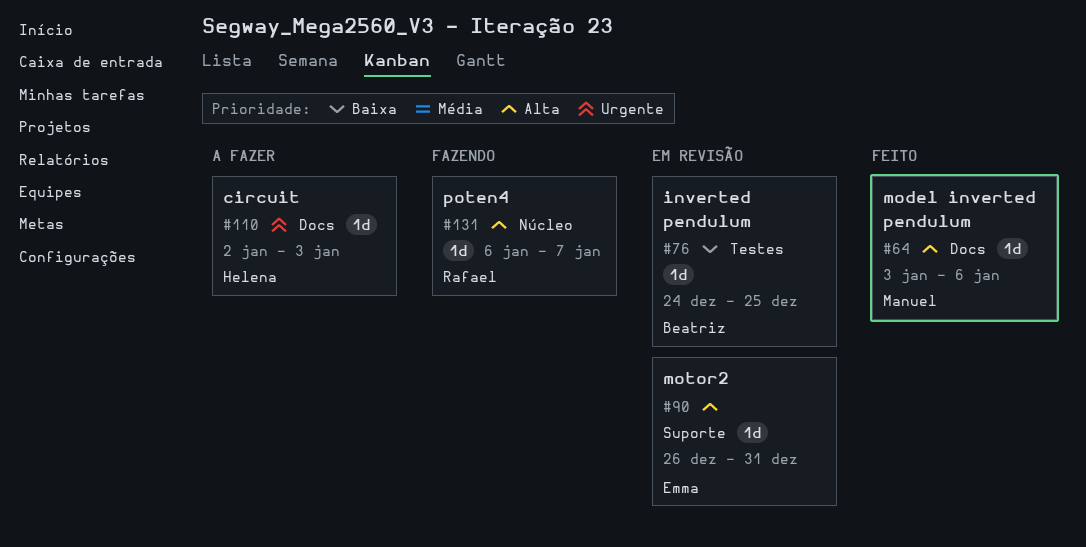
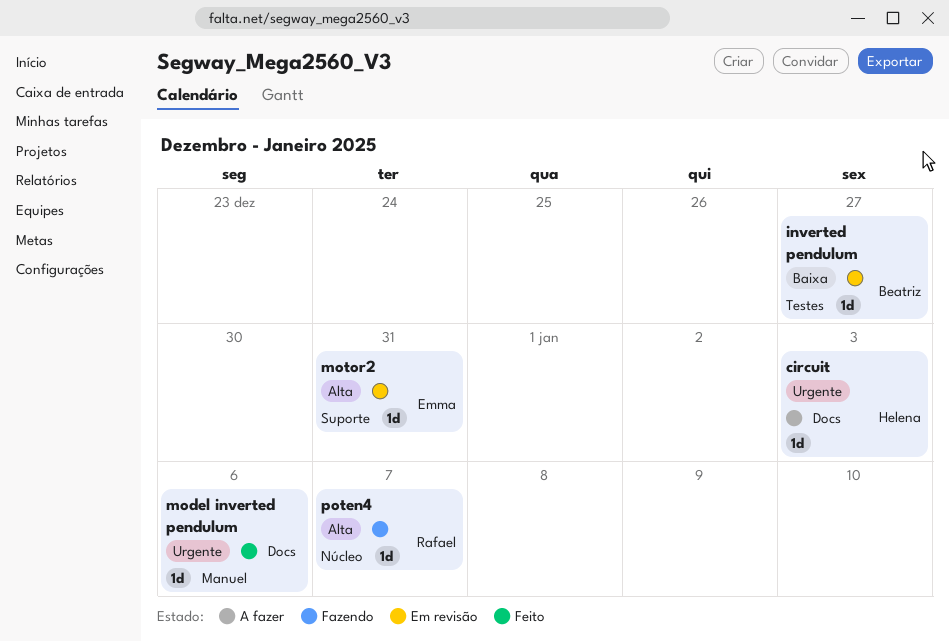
inverted pendulum, due: Dec 25 -> Dec 27
model inverted pendulum, priority: Alta -> Urgente

